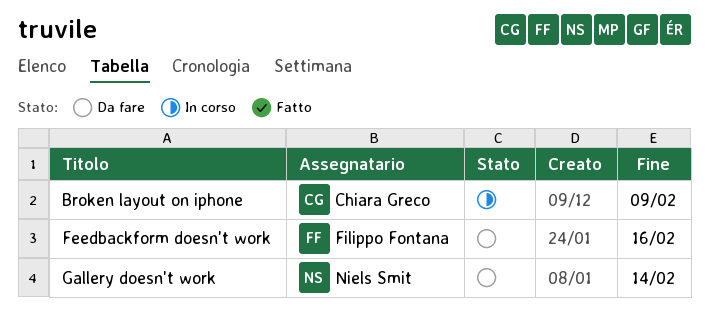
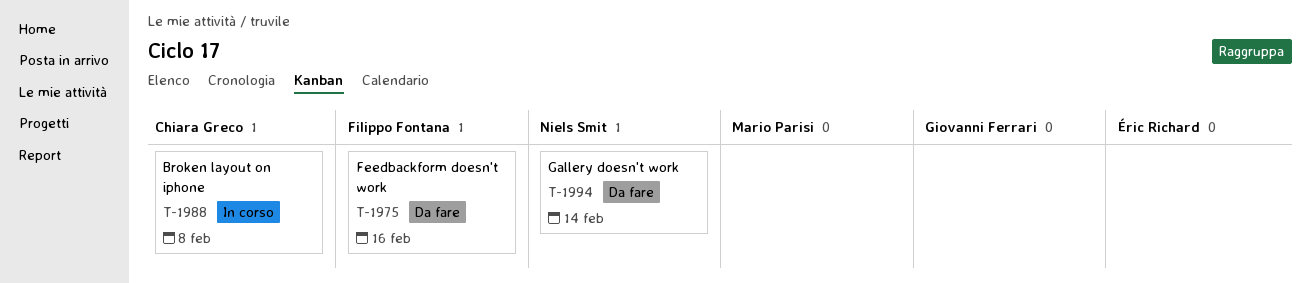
Broken layout on iphone, due: Feb 9 -> Feb 8

